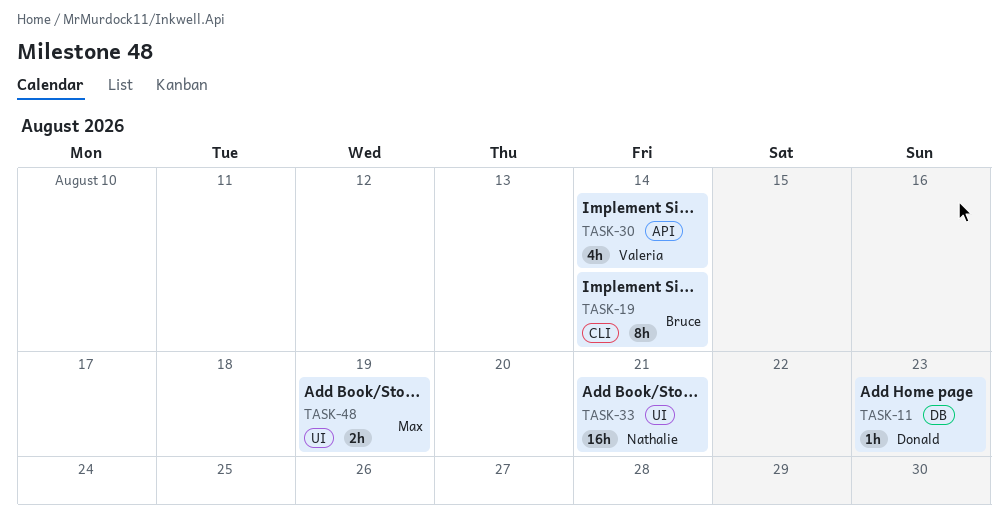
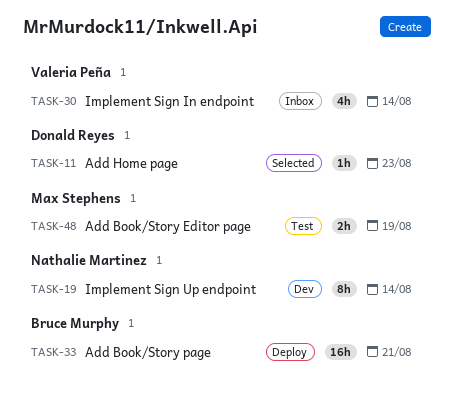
TASK-19, owner: Bruce Murphy -> Nathalie Martinez
TASK-33, owner: Nathalie Martinez -> Bruce Murphy

